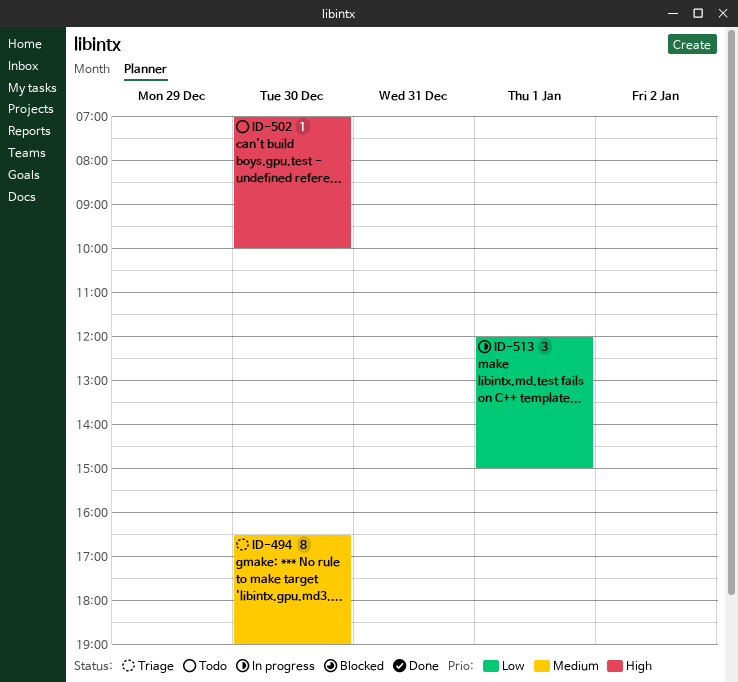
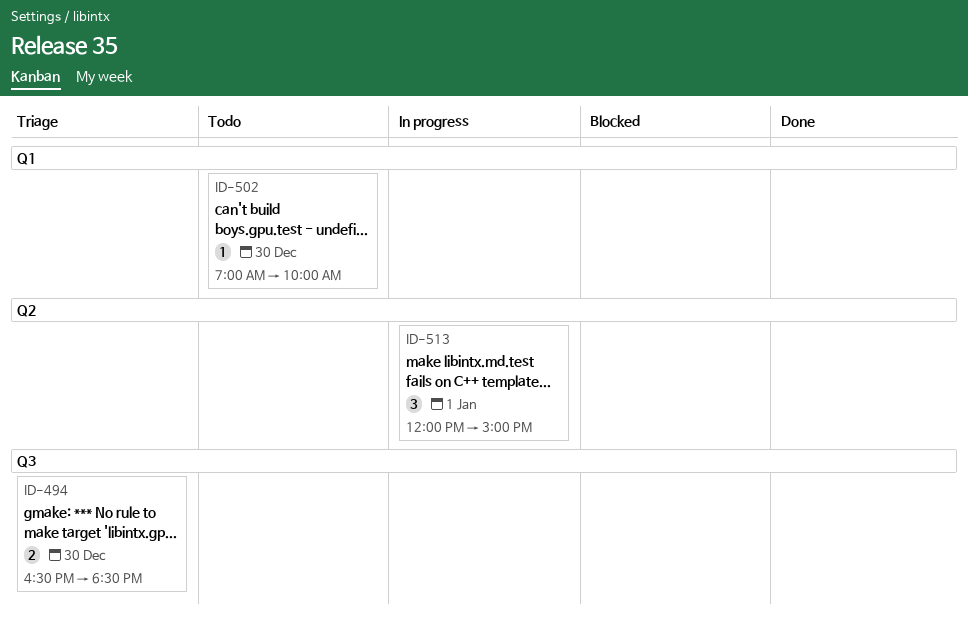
ID-494, estimate: 8 -> 2
ID-494, ends: 19:00 -> 18:30

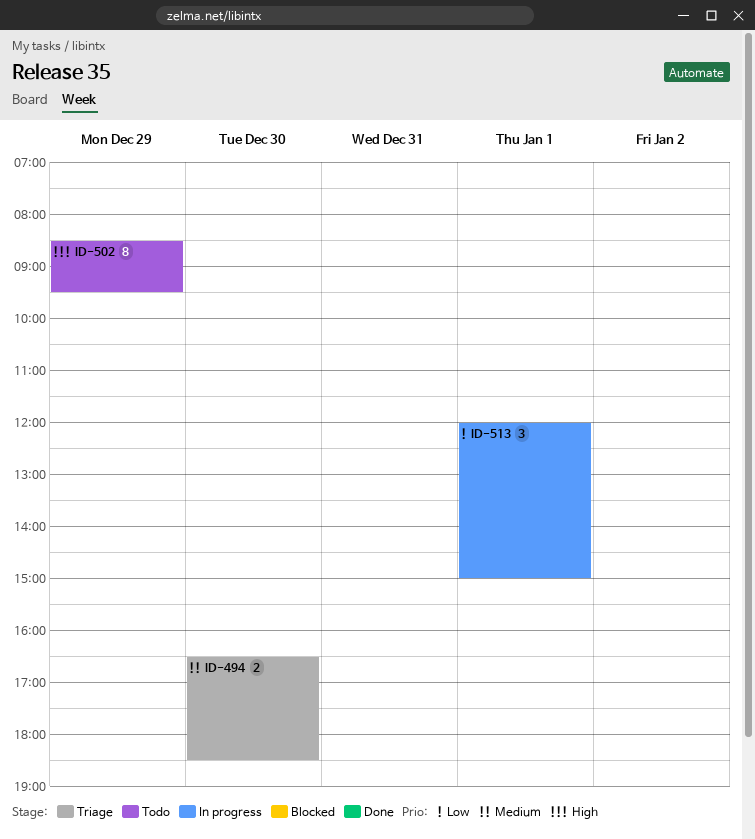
ID-502, estimate: 1 -> 8
ID-502, day: Dec 30 -> Dec 29
ID-502, begins: 07:00 -> 08:30
ID-502, ends: 10:00 -> 09:30

